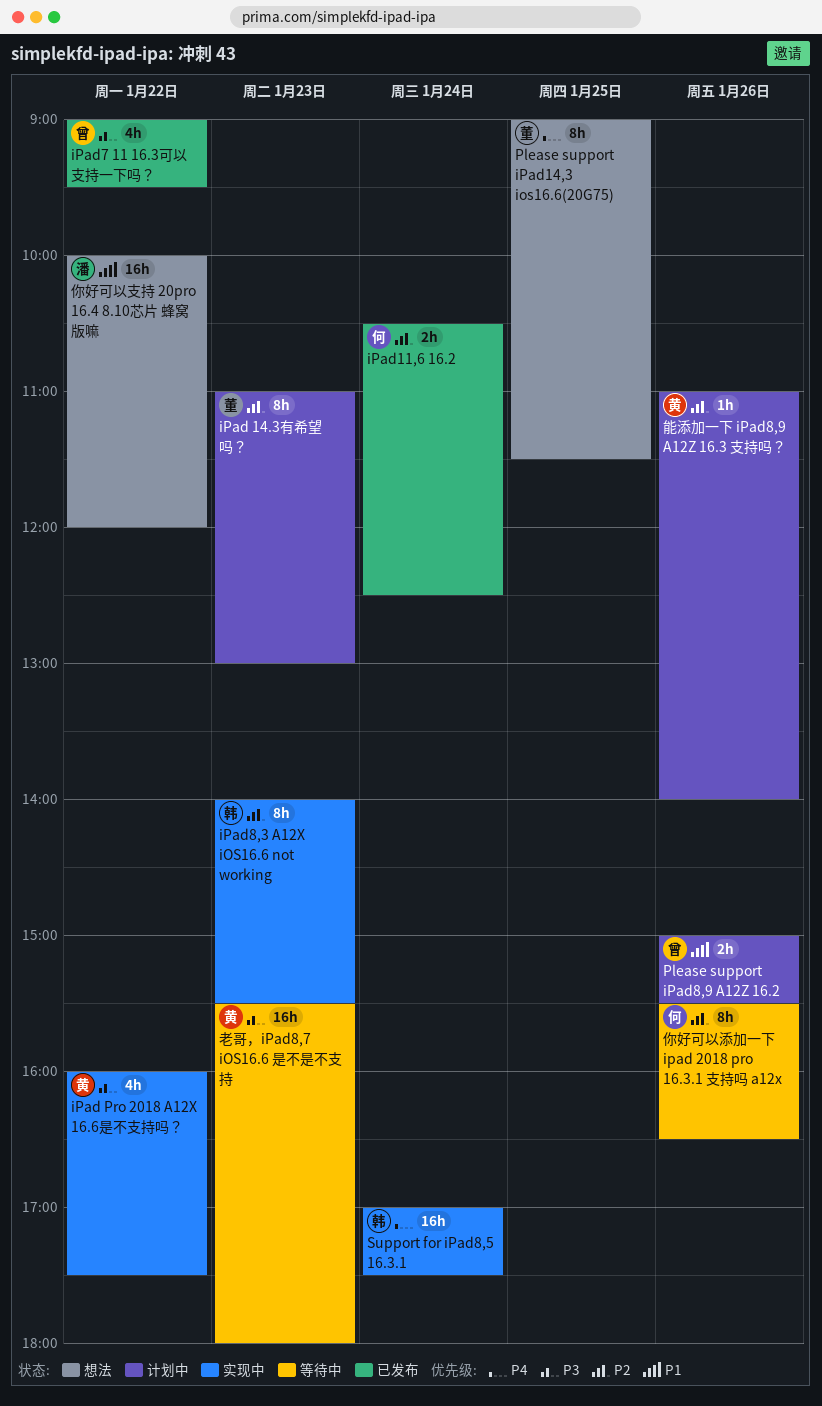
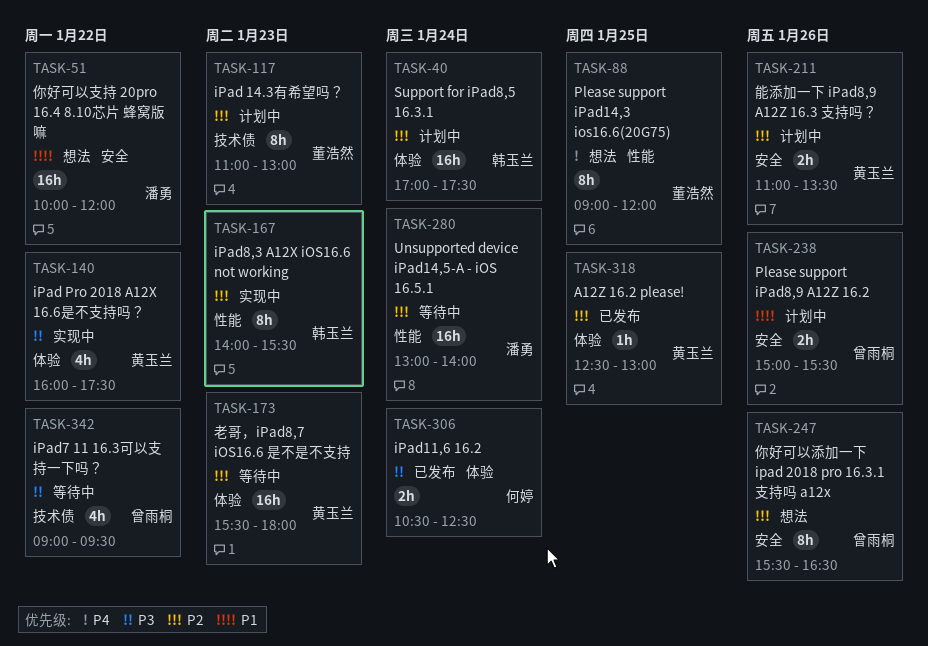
A12Z 16.2 please!: none -> present
iPad11,6 16.2, priority: P2 -> P3
iPad7 11 16.3可以支持一下吗？, status: 已发布 -> 等待中
Please support iPad14,3 ios16.6(20G75), ends: 11:30 -> 12:00
Support for iPad8,5 16.3.1, status: 实现中 -> 计划中
Support for iPad8,5 16.3.1, priority: P4 -> P2
Unsupported device iPad14,5-A - iOS 16.5.1: none -> present
你好可以添加一下 ipad 2018 pro 16.3.1 支持吗 a12x, status: 等待中 -> 想法
你好可以添加一下 ipad 2018 pro 16.3.1 支持吗 a12x, owner: 何婷 -> 曾雨桐
老哥，iPad8,7 iOS16.6 是不是不支持, priority: P3 -> P2
能添加一下 iPad8,9 A12Z 16.3 支持吗？, estimate: 1h -> 2h
能添加一下 iPad8,9 A12Z 16.3 支持吗？, ends: 14:00 -> 13:30

